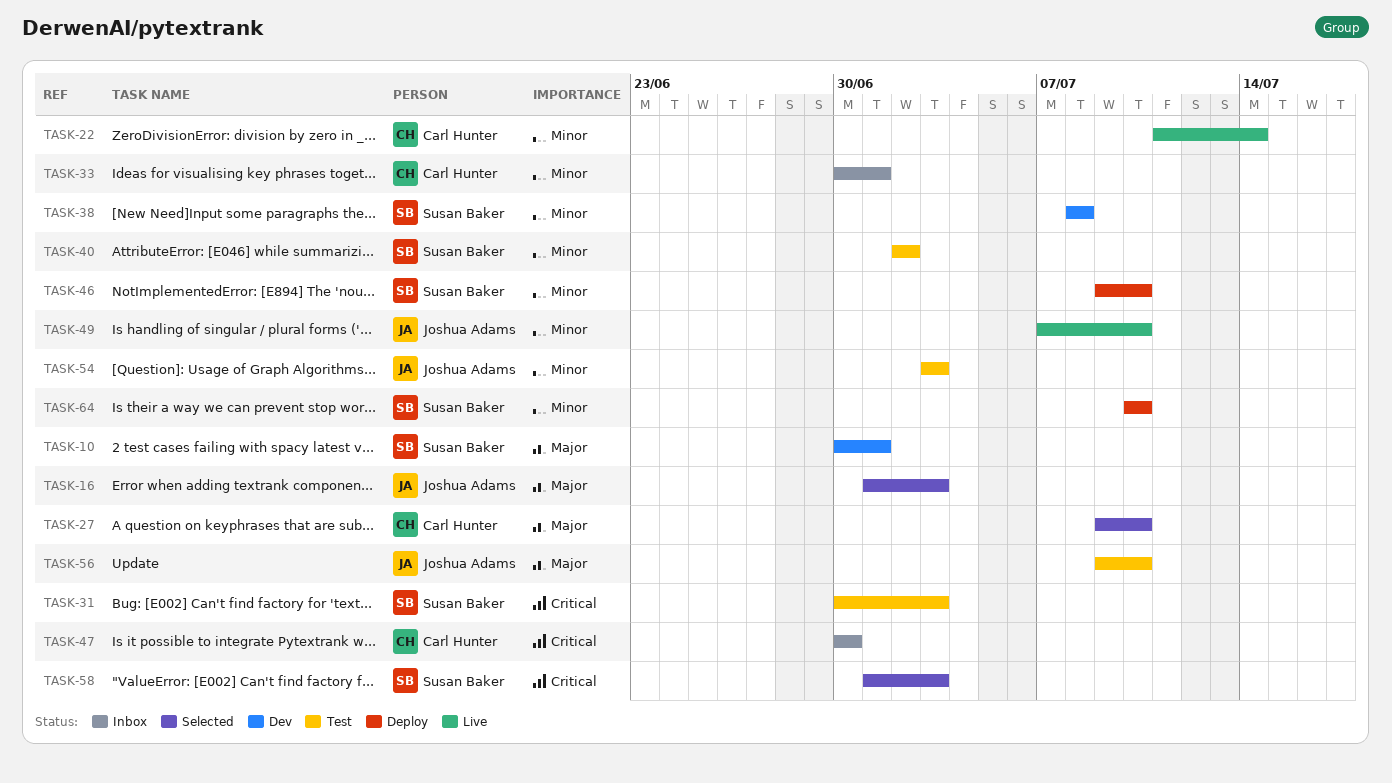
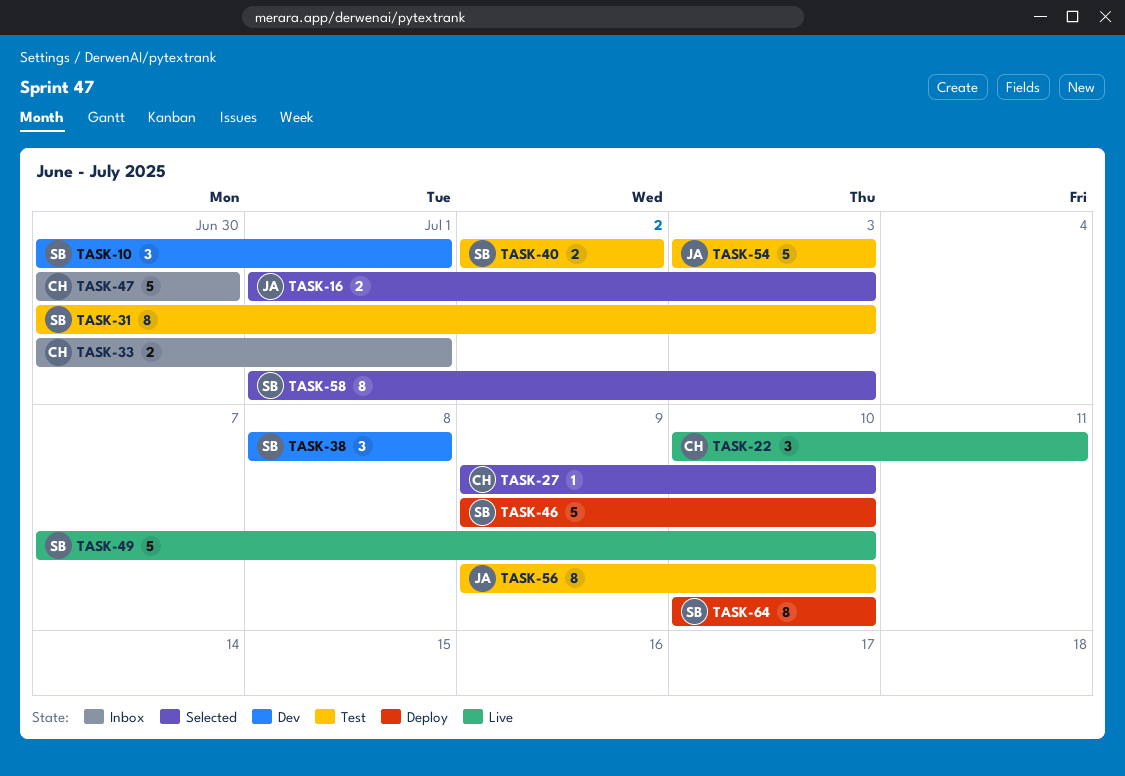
TASK-22, start: Jul 11 -> Jul 10
TASK-22, due: Jul 14 -> Jul 11
TASK-49, owner: Joshua Adams -> Susan Baker

